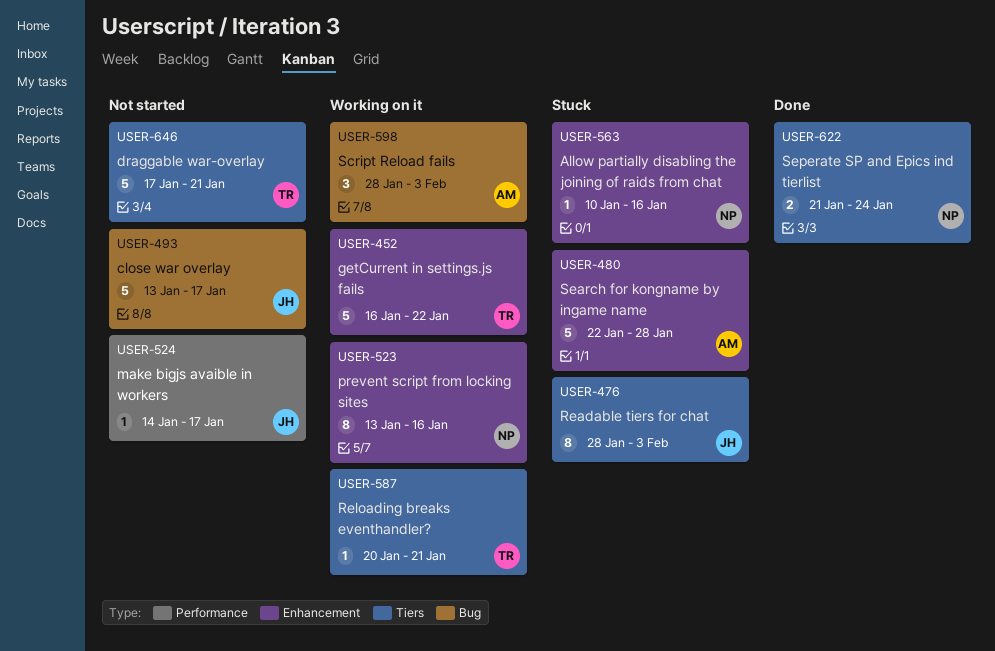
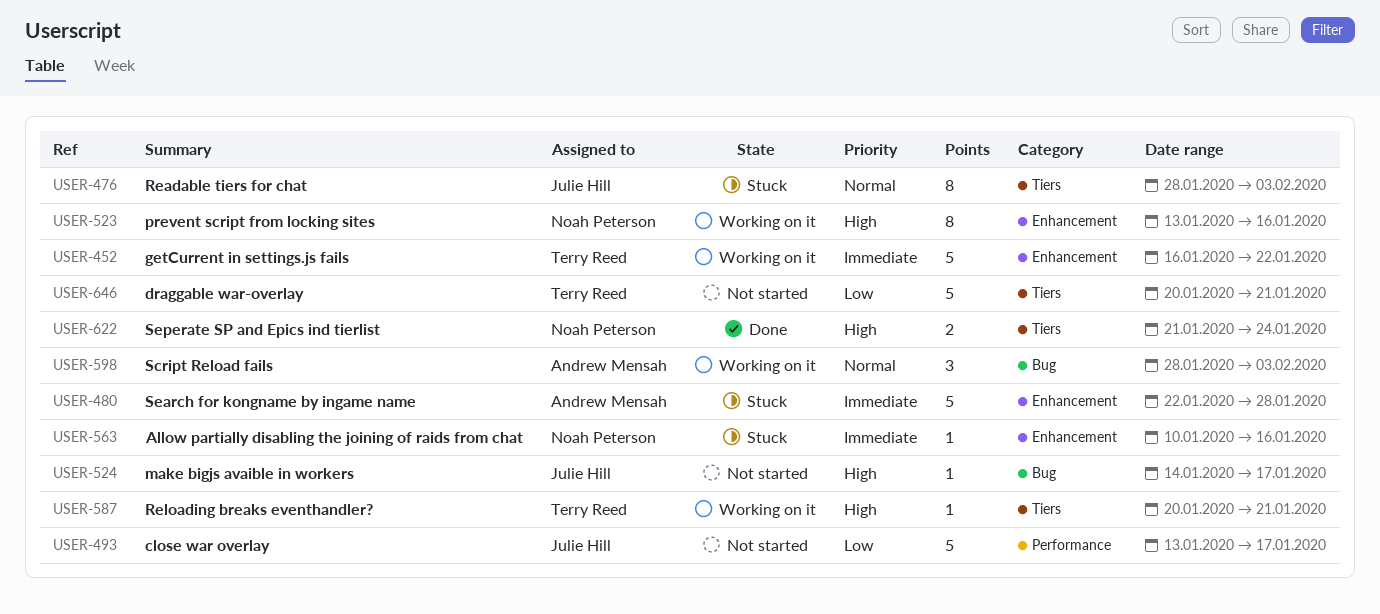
USER-493, label: Bug -> Performance
USER-524, label: Performance -> Bug
USER-646, start: Jan 17 -> Jan 20

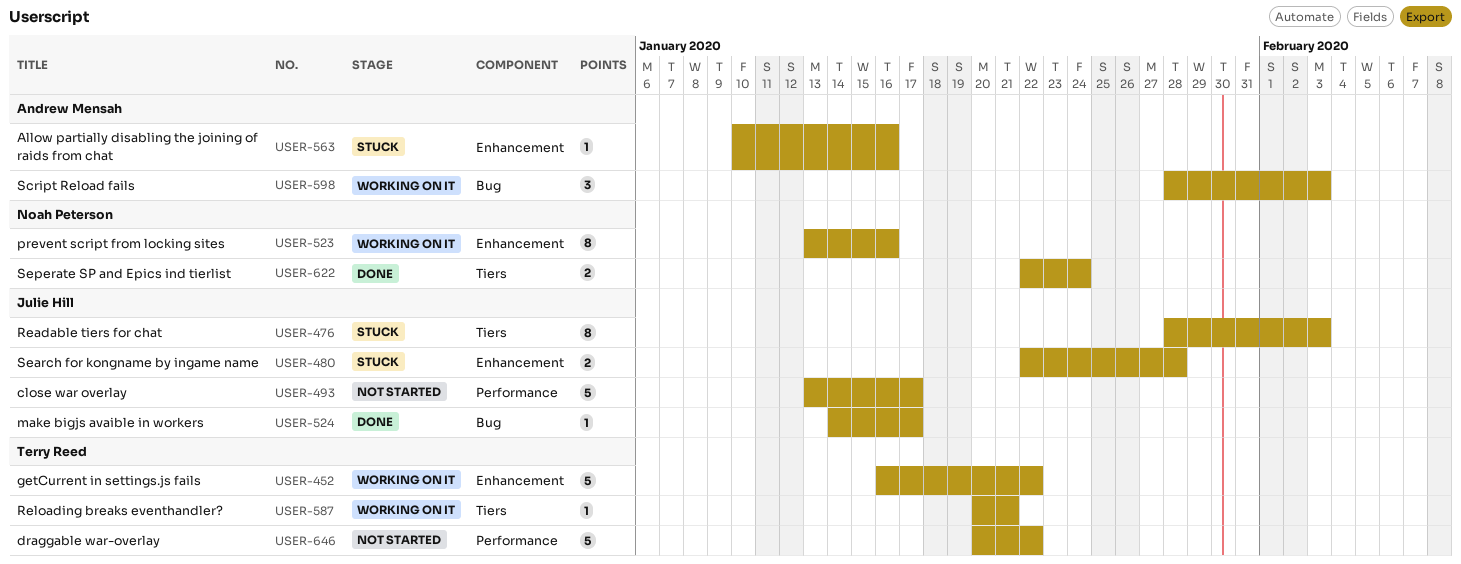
USER-480, owner: Andrew Mensah -> Julie Hill
USER-480, estimate: 5 -> 2
USER-524, status: Not started -> Done
USER-563, owner: Noah Peterson -> Andrew Mensah
USER-622, start: Jan 21 -> Jan 22
USER-646, label: Tiers -> Performance
USER-646, due: Jan 21 -> Jan 22

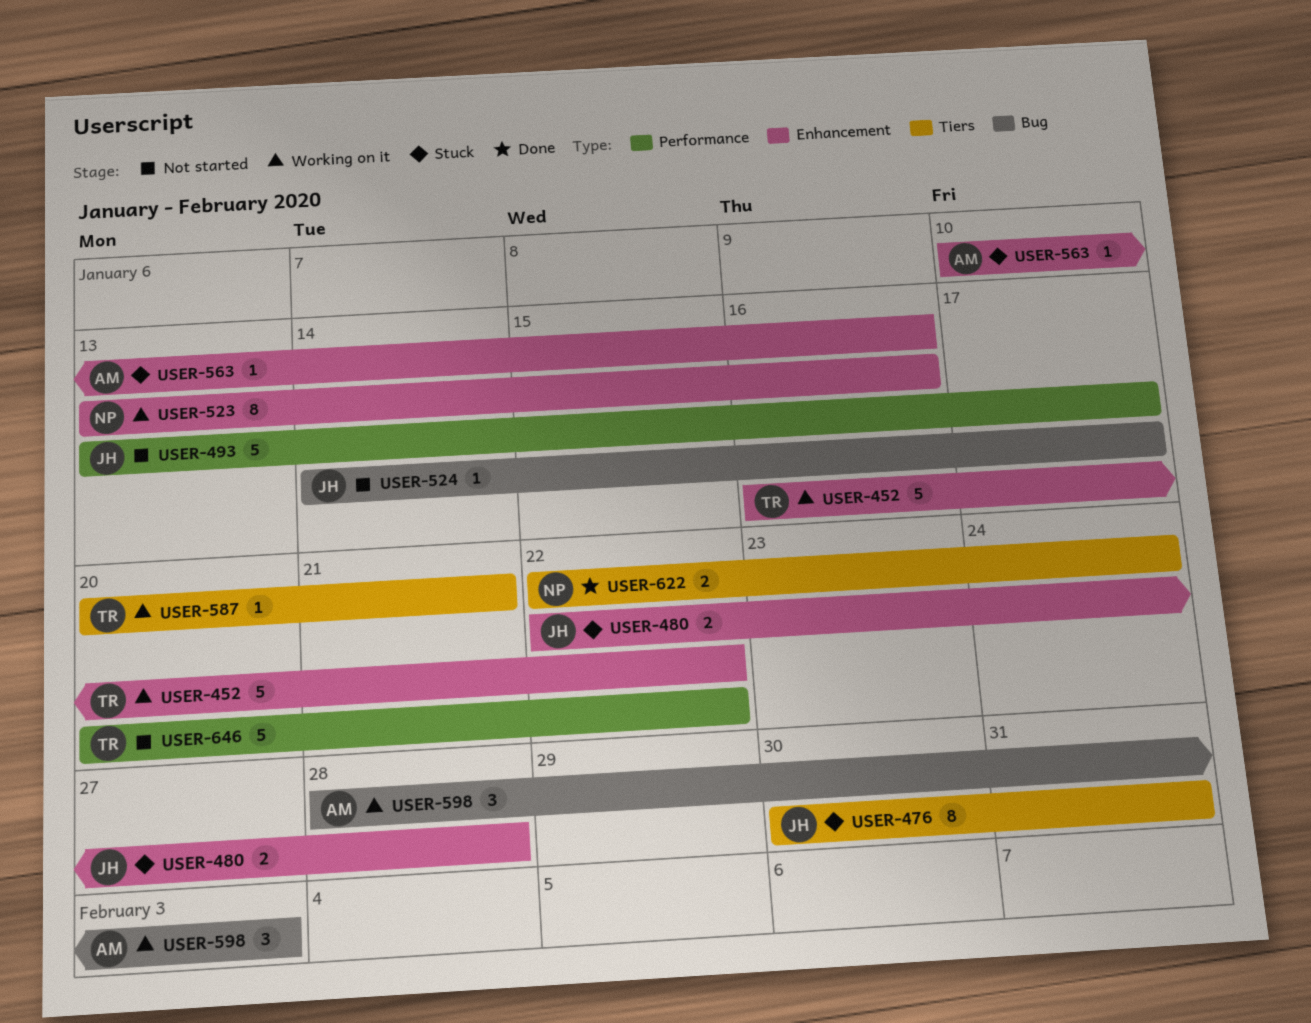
USER-476, start: Jan 28 -> Jan 30
USER-476, due: Feb 3 -> Jan 31
USER-524, status: Done -> Not started

